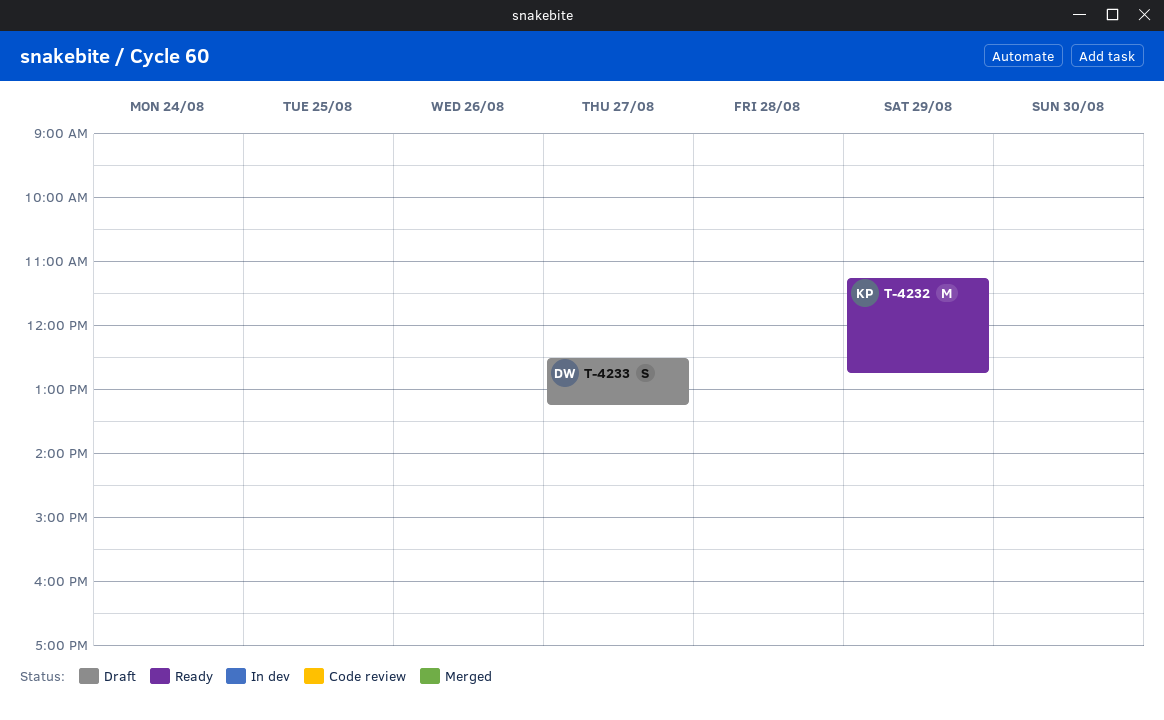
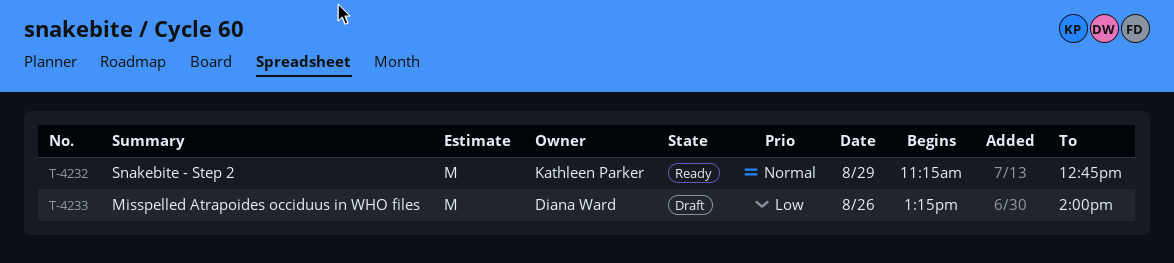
T-4233, estimate: S -> M
T-4233, day: Aug 27 -> Aug 26
T-4233, begins: 12:30 -> 13:15
T-4233, ends: 13:15 -> 14:00

